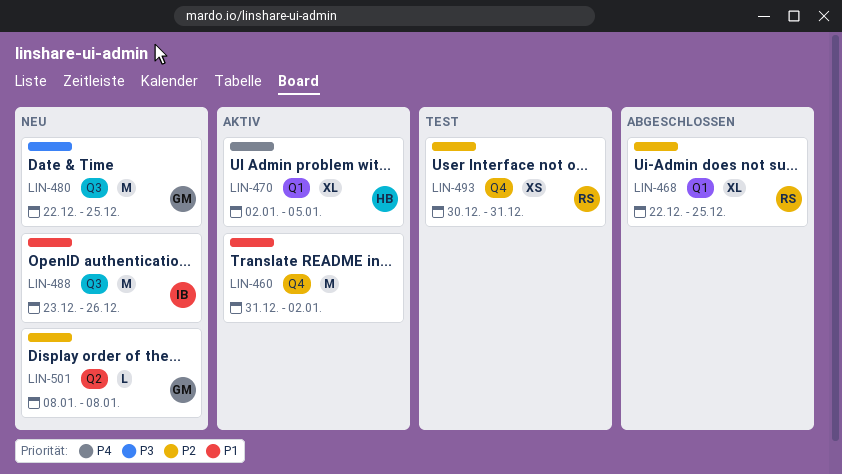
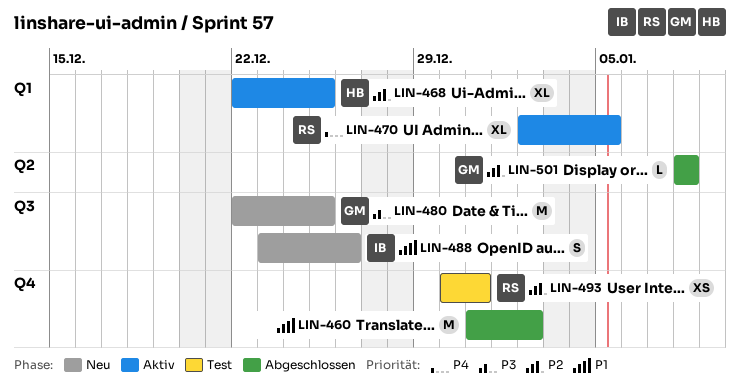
LIN-460, status: Aktiv -> Abgeschlossen
LIN-468, status: Abgeschlossen -> Aktiv
LIN-468, owner: RS -> HB
LIN-470, owner: HB -> RS
LIN-488, estimate: M -> S
LIN-501, status: Neu -> Abgeschlossen

